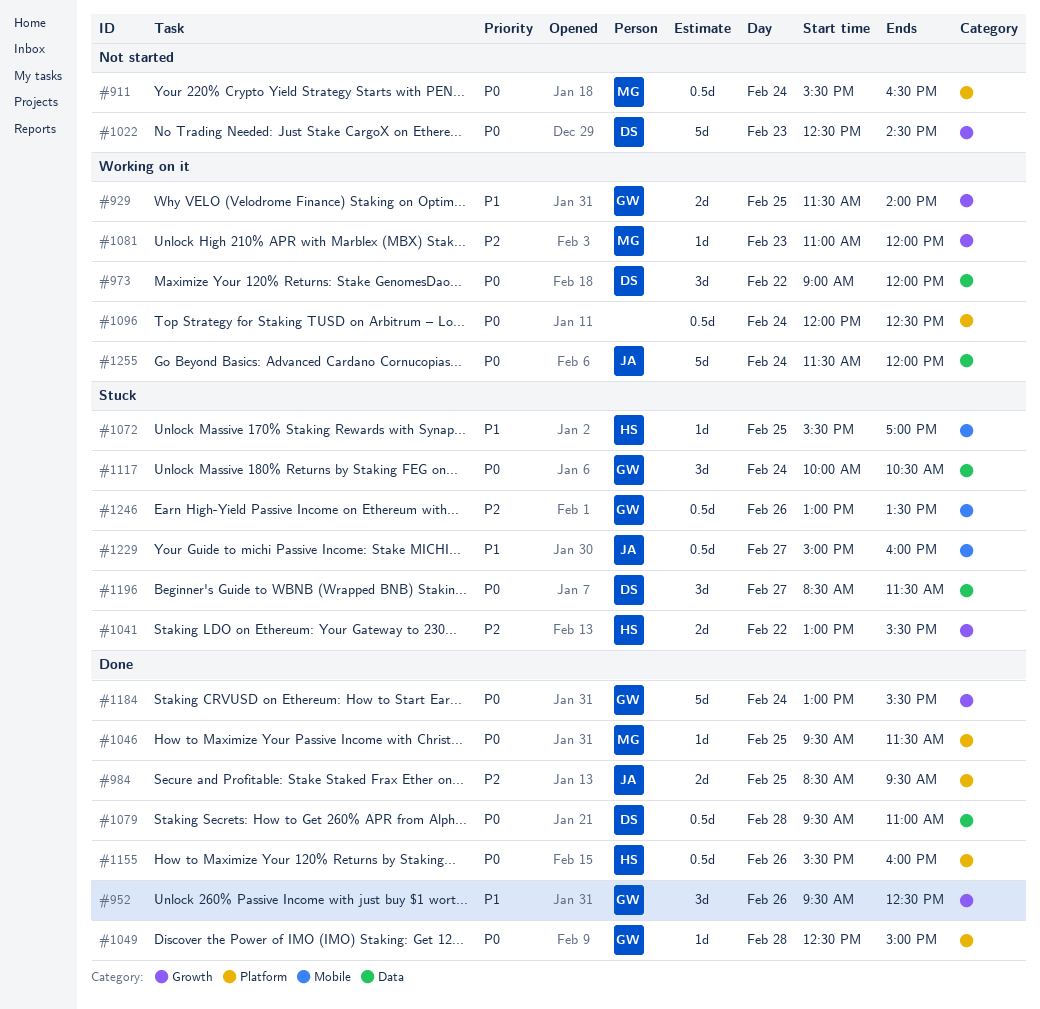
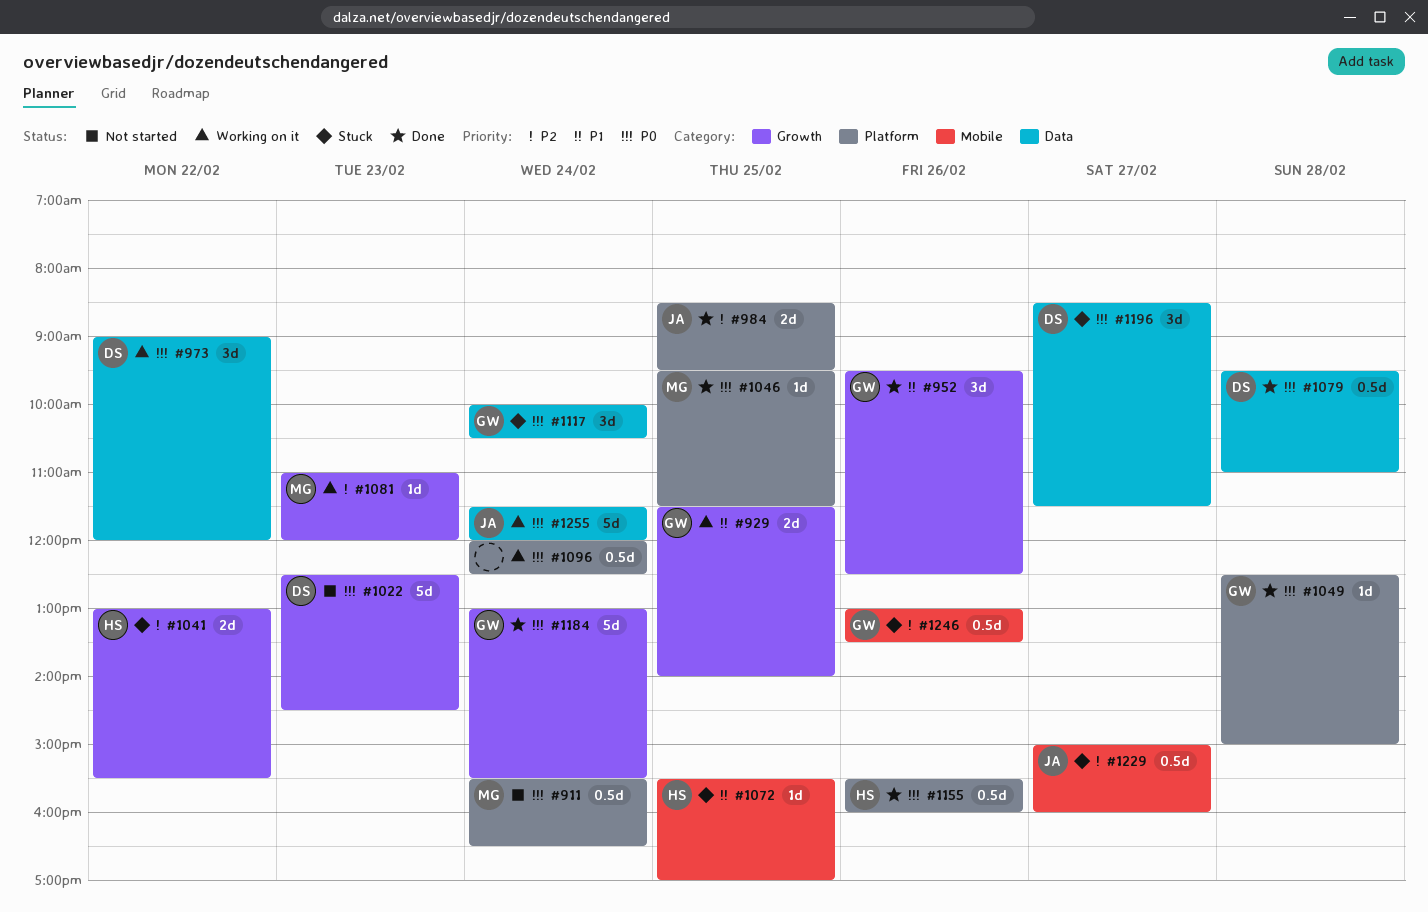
#1229, priority: P1 -> P2

